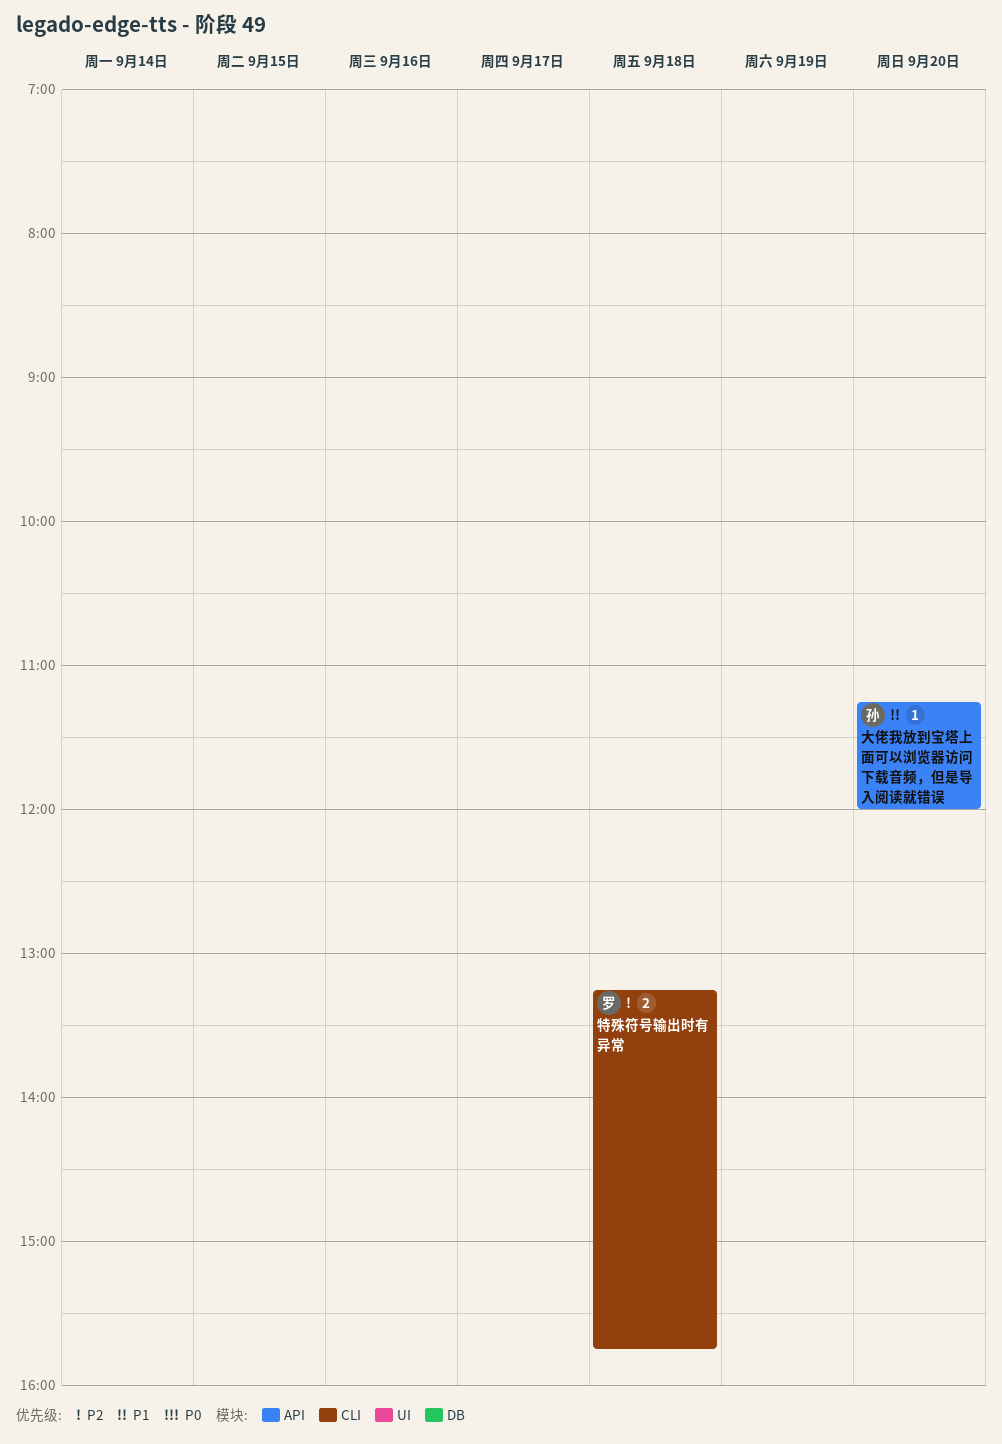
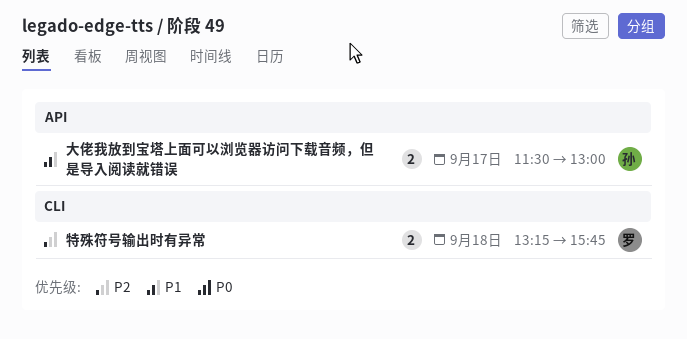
大佬我放到宝塔上面可以浏览器访问下载音频，但是导入阅读就错误, estimate: 1 -> 2
大佬我放到宝塔上面可以浏览器访问下载音频，但是导入阅读就错误, day: Sep 20 -> Sep 17
大佬我放到宝塔上面可以浏览器访问下载音频，但是导入阅读就错误, begins: 11:15 -> 11:30
大佬我放到宝塔上面可以浏览器访问下载音频，但是导入阅读就错误, ends: 12:00 -> 13:00

